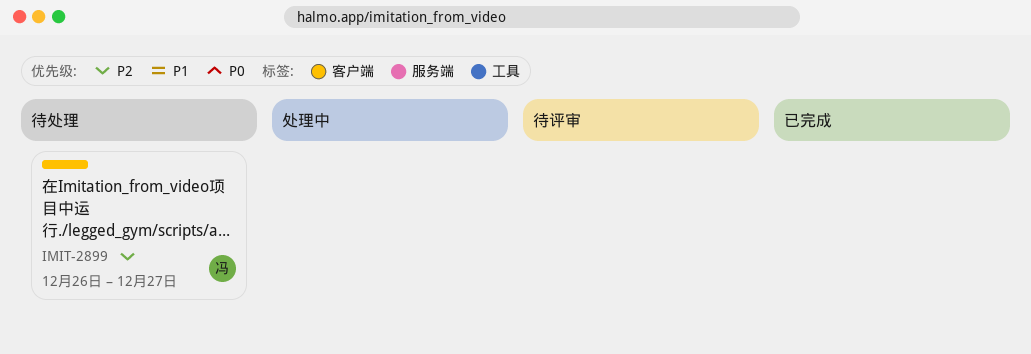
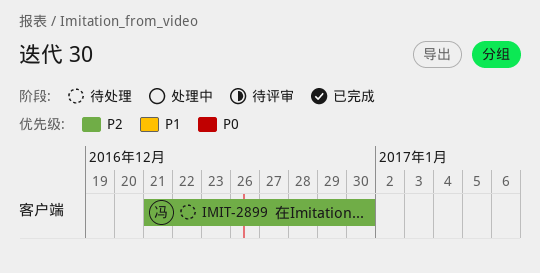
IMIT-2899, start: Dec 26 -> Dec 21
IMIT-2899, due: Dec 27 -> Dec 30

